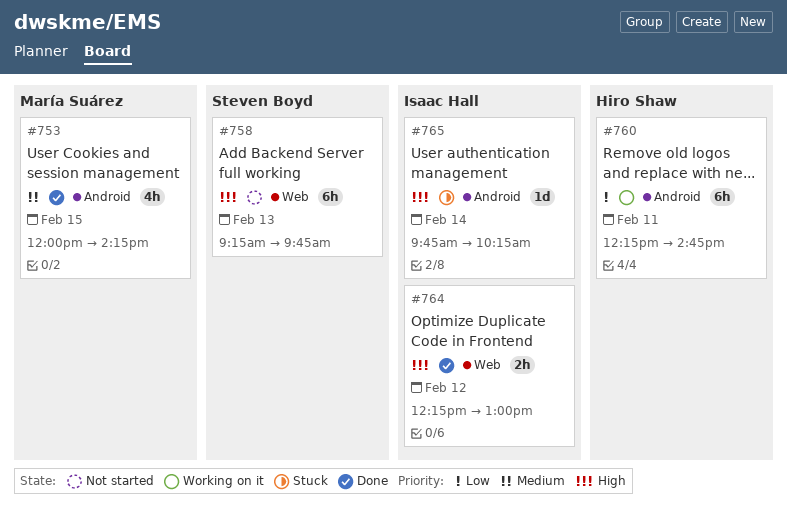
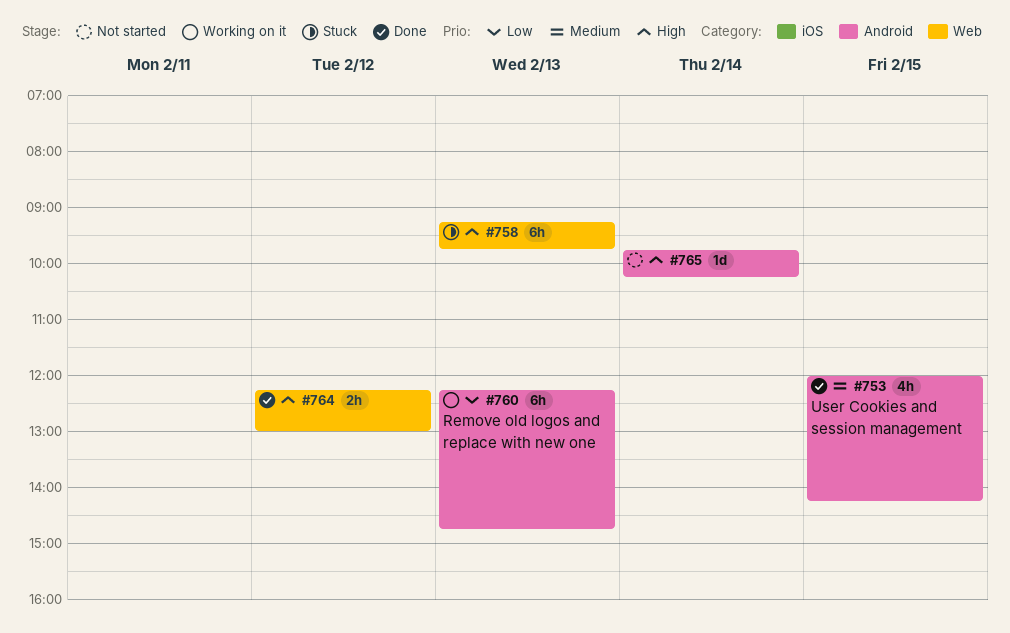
#758, status: Not started -> Stuck
#760, day: Feb 11 -> Feb 13
#765, status: Stuck -> Not started

